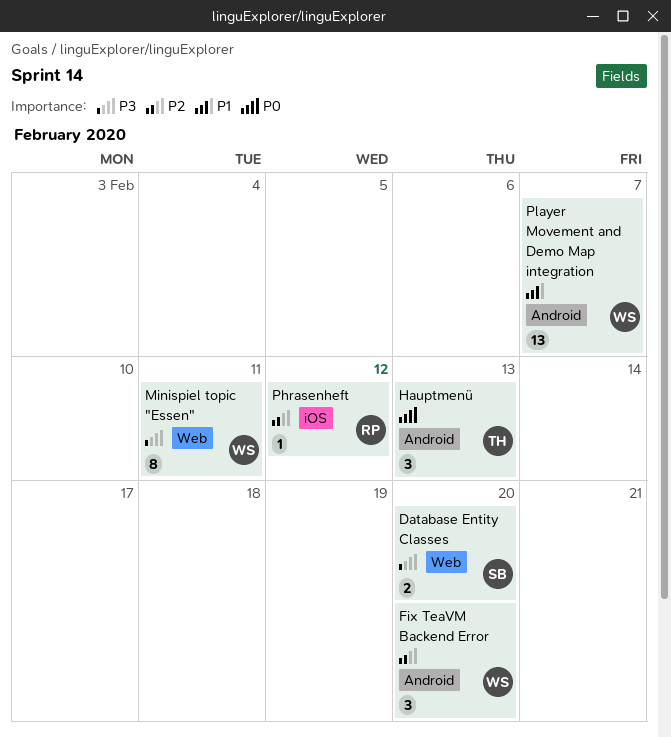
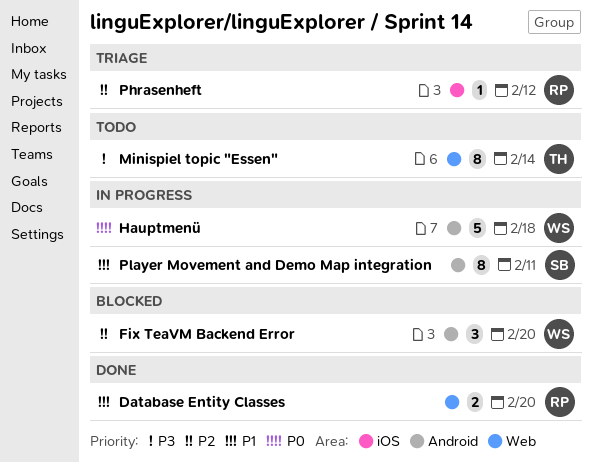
Database Entity Classes, owner: SB -> RP
Database Entity Classes, priority: P3 -> P1
Hauptmenü, owner: TH -> WS
Hauptmenü, estimate: 3 -> 5
Hauptmenü, due: Feb 13 -> Feb 18
Minispiel topic "Essen", owner: WS -> TH
Minispiel topic "Essen", due: Feb 11 -> Feb 14
Player Movement and Demo Map integration, owner: WS -> SB
Player Movement and Demo Map integration, estimate: 13 -> 8
Player Movement and Demo Map integration, due: Feb 7 -> Feb 11

